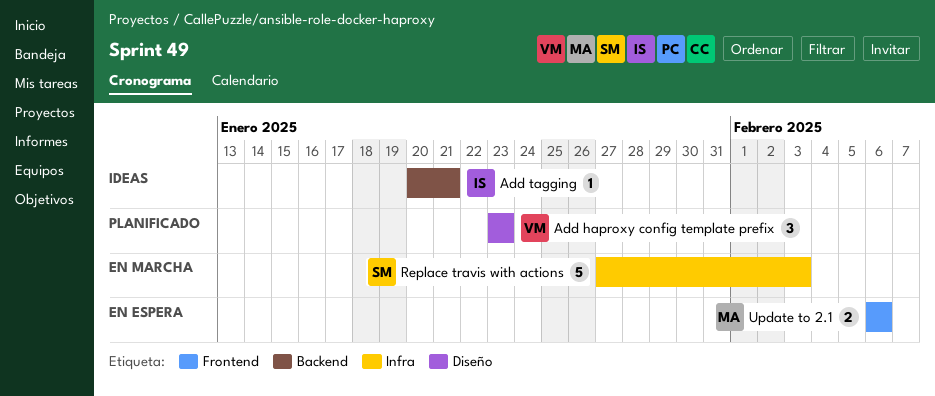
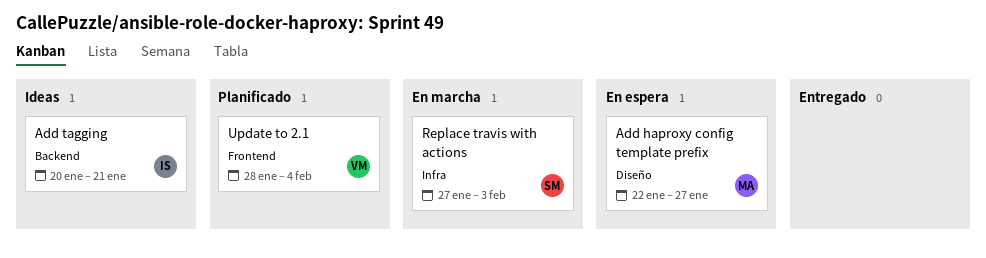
Add haproxy config template prefix, status: Planificado -> En espera
Add haproxy config template prefix, owner: VM -> MA
Add haproxy config template prefix, start: Jan 23 -> Jan 22
Add haproxy config template prefix, due: Jan 23 -> Jan 27
Update to 2.1, status: En espera -> Planificado
Update to 2.1, owner: MA -> VM
Update to 2.1, start: Feb 6 -> Jan 28
Update to 2.1, due: Feb 6 -> Feb 4

